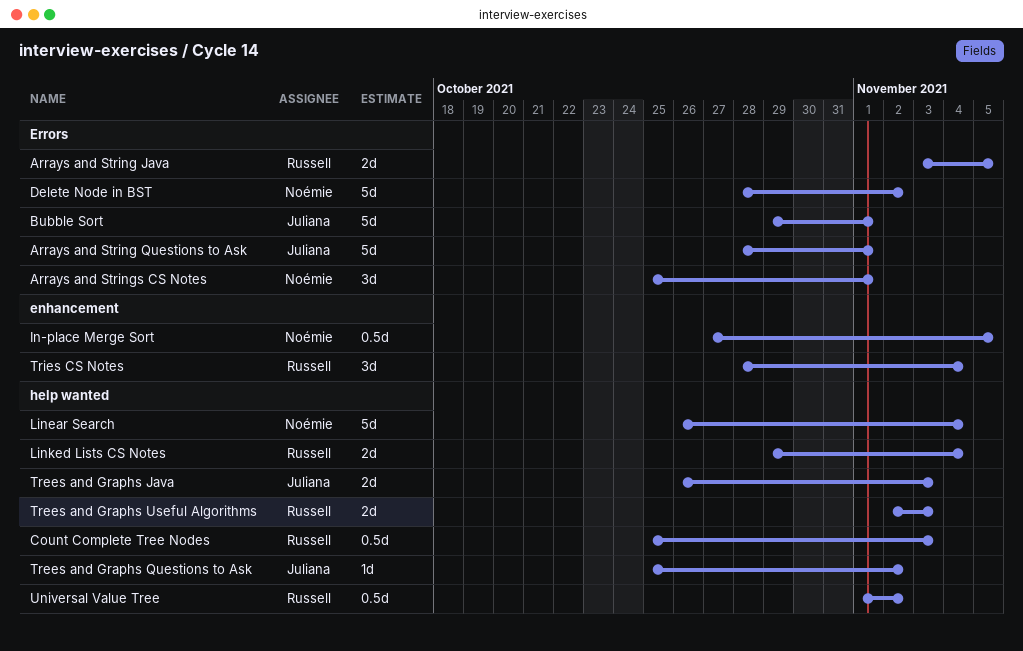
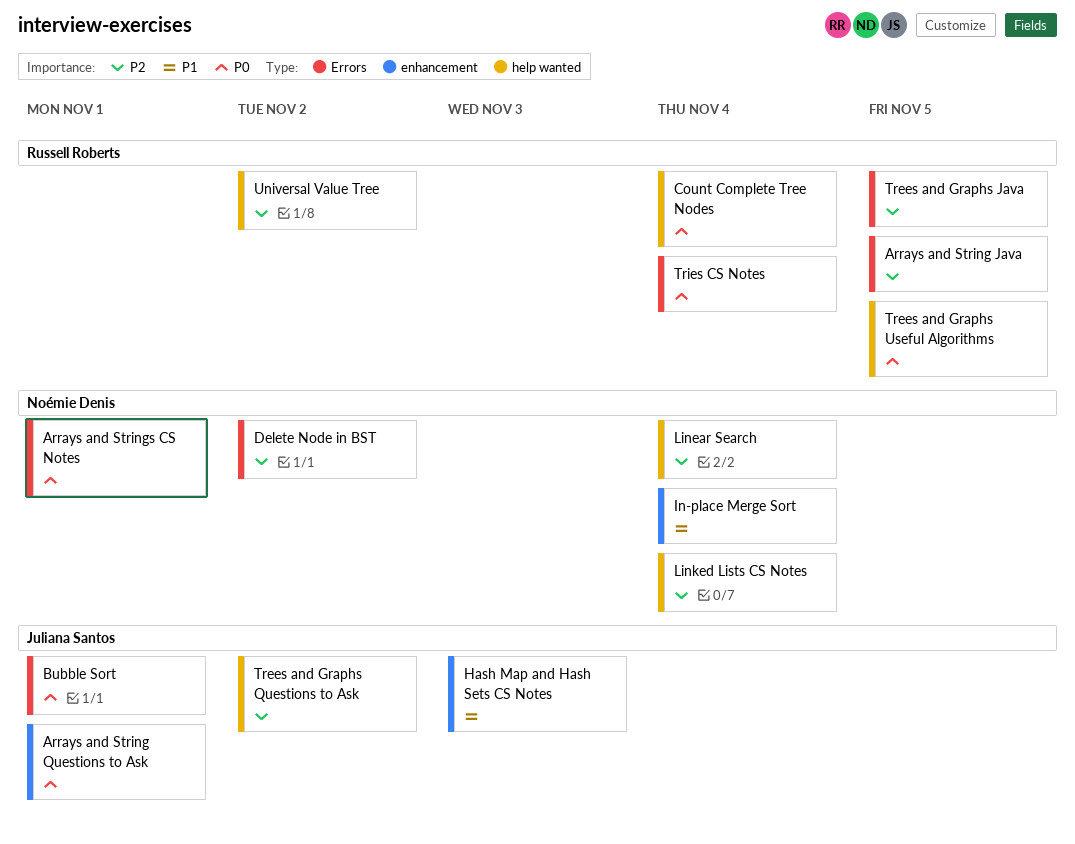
Arrays and String Questions to Ask, label: Errors -> enhancement
Count Complete Tree Nodes, due: Nov 3 -> Nov 4
Hash Map and Hash Sets CS Notes: none -> present
In-place Merge Sort, due: Nov 5 -> Nov 4
Linked Lists CS Notes, owner: Russell Roberts -> Noémie Denis
Trees and Graphs Java, owner: Juliana Santos -> Russell Roberts
Trees and Graphs Java, label: help wanted -> Errors
Trees and Graphs Java, due: Nov 3 -> Nov 5
Trees and Graphs Useful Algorithms, due: Nov 3 -> Nov 5
Tries CS Notes, label: enhancement -> Errors

